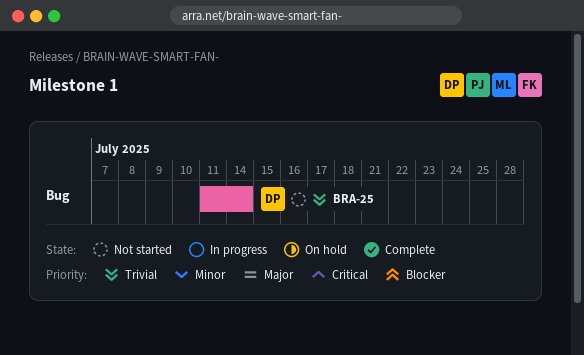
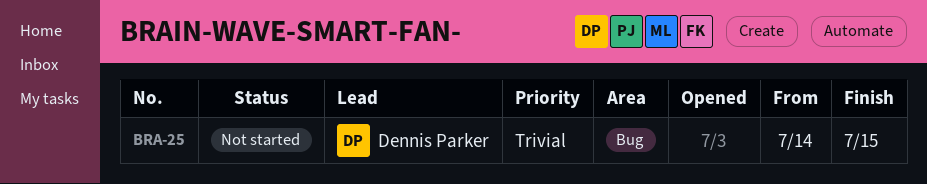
BRA-25, start: Jul 11 -> Jul 14
BRA-25, due: Jul 14 -> Jul 15

